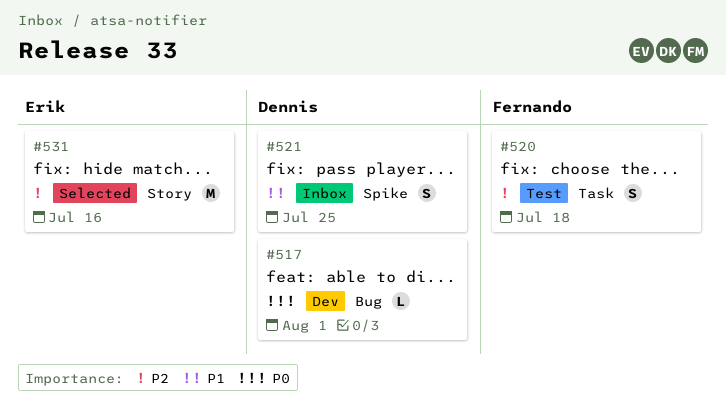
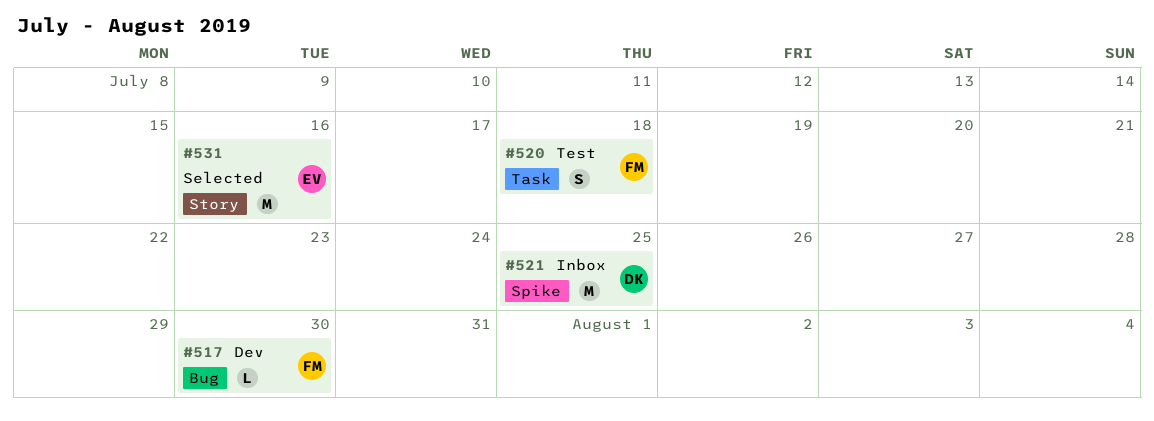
#517, owner: Dennis -> Fernando
#517, due: Aug 1 -> Jul 30
#521, estimate: S -> M

